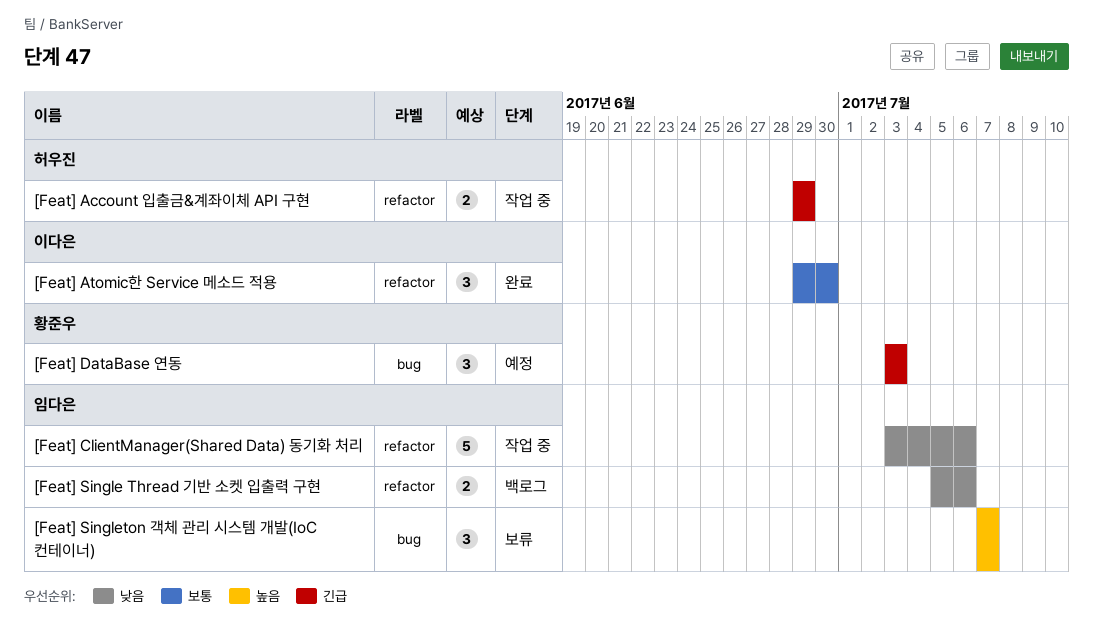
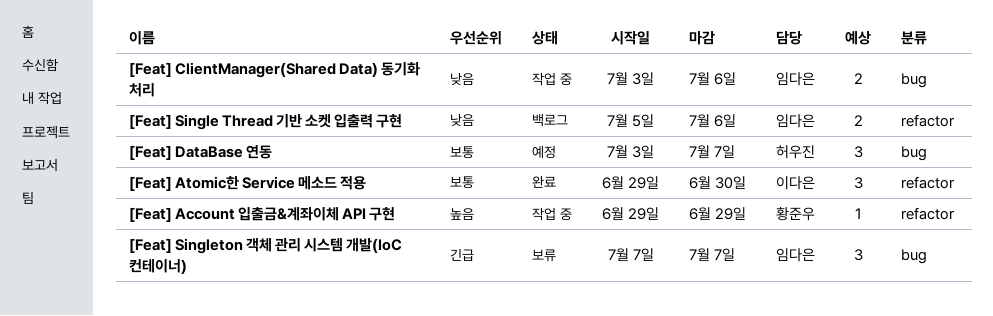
[Feat] Account 입출금&계좌이체 API 구현, owner: 허우진 -> 황준우
[Feat] Account 입출금&계좌이체 API 구현, priority: 긴급 -> 높음
[Feat] Account 입출금&계좌이체 API 구현, estimate: 2 -> 1
[Feat] ClientManager(Shared Data) 동기화 처리, label: refactor -> bug
[Feat] ClientManager(Shared Data) 동기화 처리, estimate: 5 -> 2
[Feat] DataBase 연동, owner: 황준우 -> 허우진
[Feat] DataBase 연동, priority: 긴급 -> 보통
[Feat] DataBase 연동, due: Jul 3 -> Jul 7
[Feat] Singleton 객체 관리 시스템 개발(IoC 컨테이너), priority: 높음 -> 긴급

